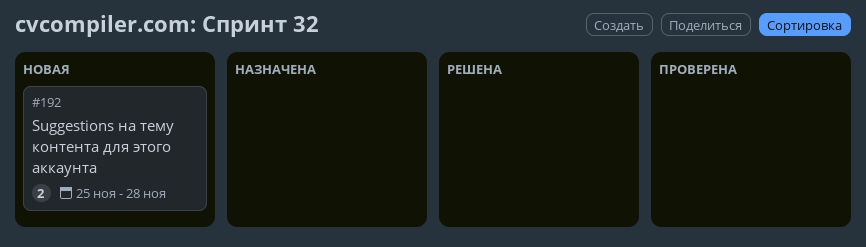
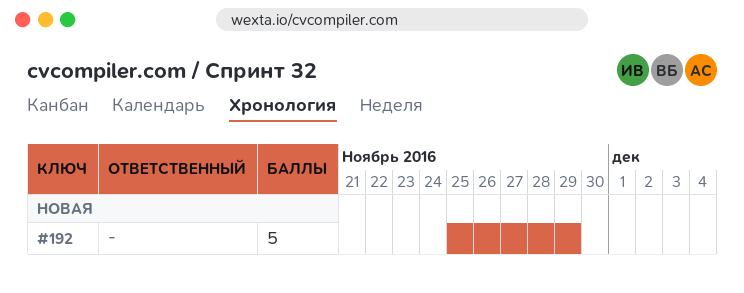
#192, estimate: 2 -> 5
#192, due: Nov 28 -> Nov 29

